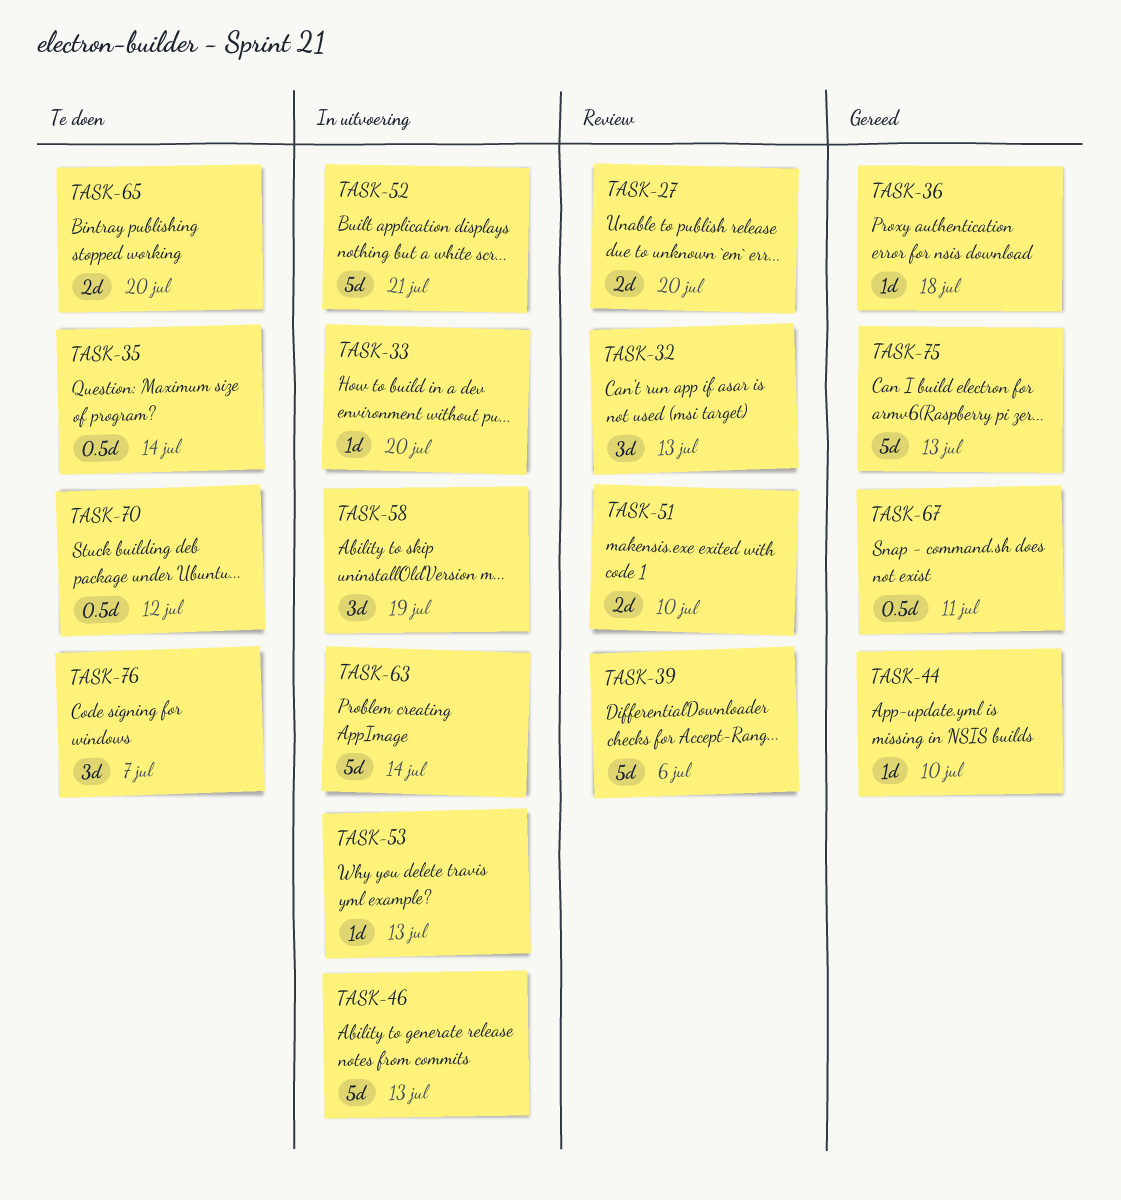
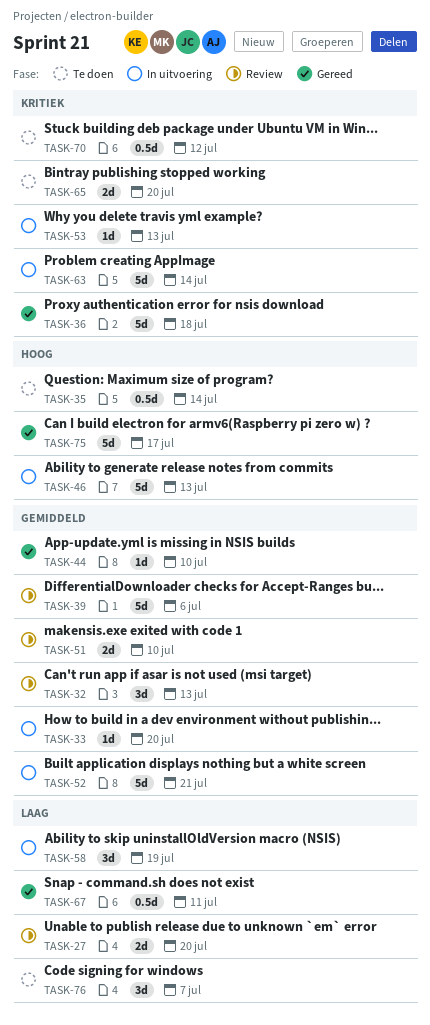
TASK-36, estimate: 1d -> 5d
TASK-75, due: Jul 13 -> Jul 17

